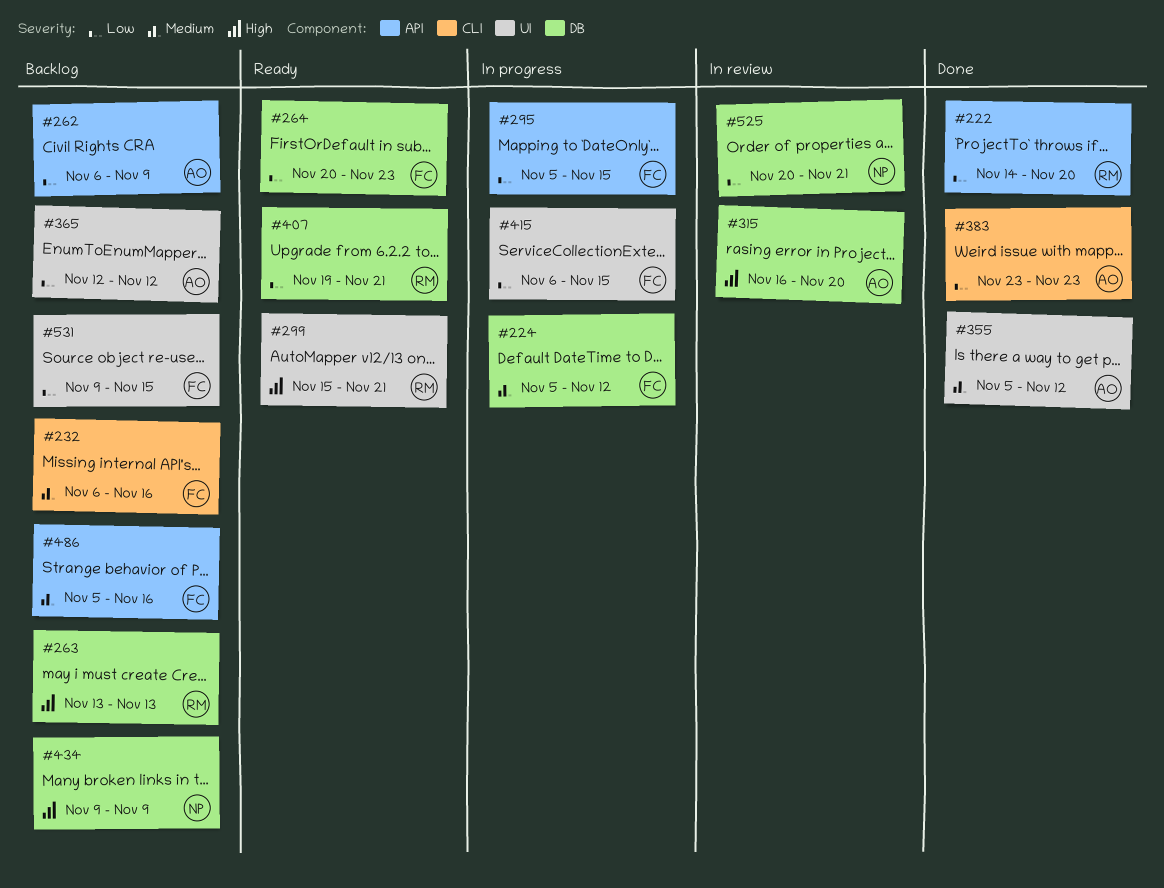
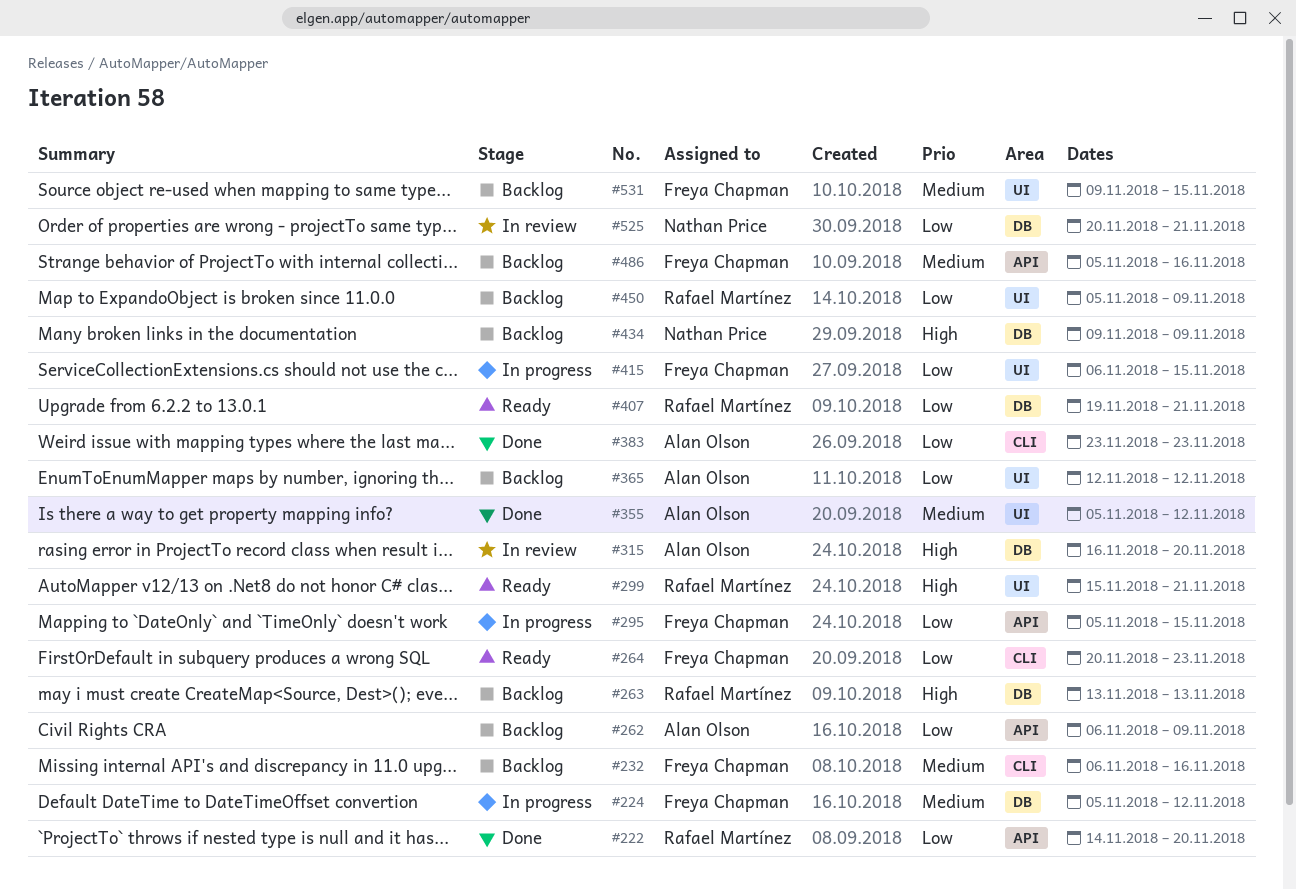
#264, label: DB -> CLI
#450: none -> present
#531, priority: Low -> Medium

